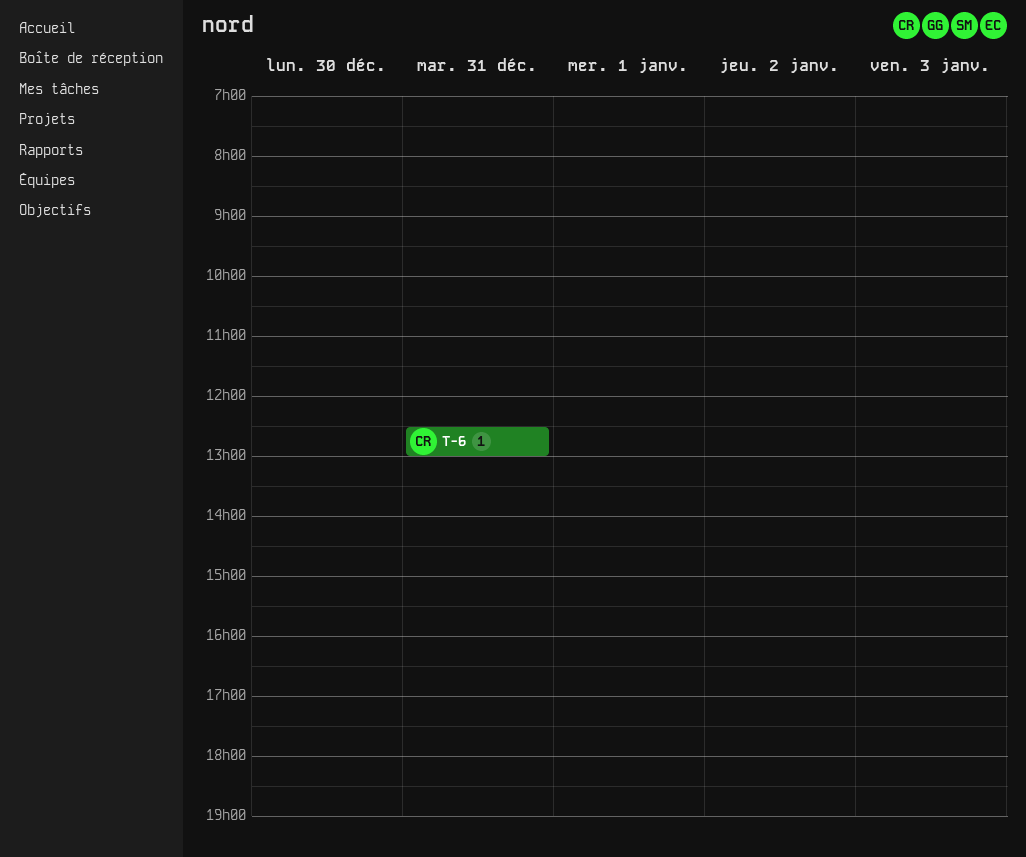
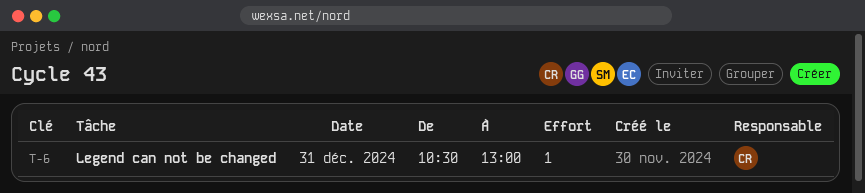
T-6, begins: 12:30 -> 10:30

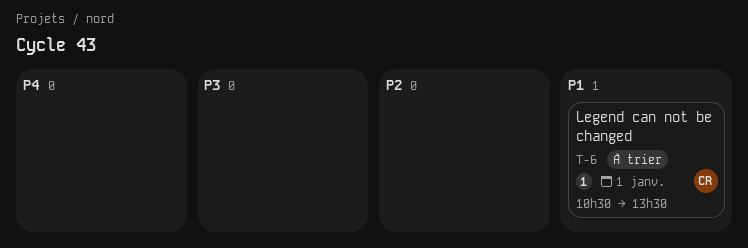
T-6, day: Dec 31 -> Jan 1
T-6, ends: 13:00 -> 13:30

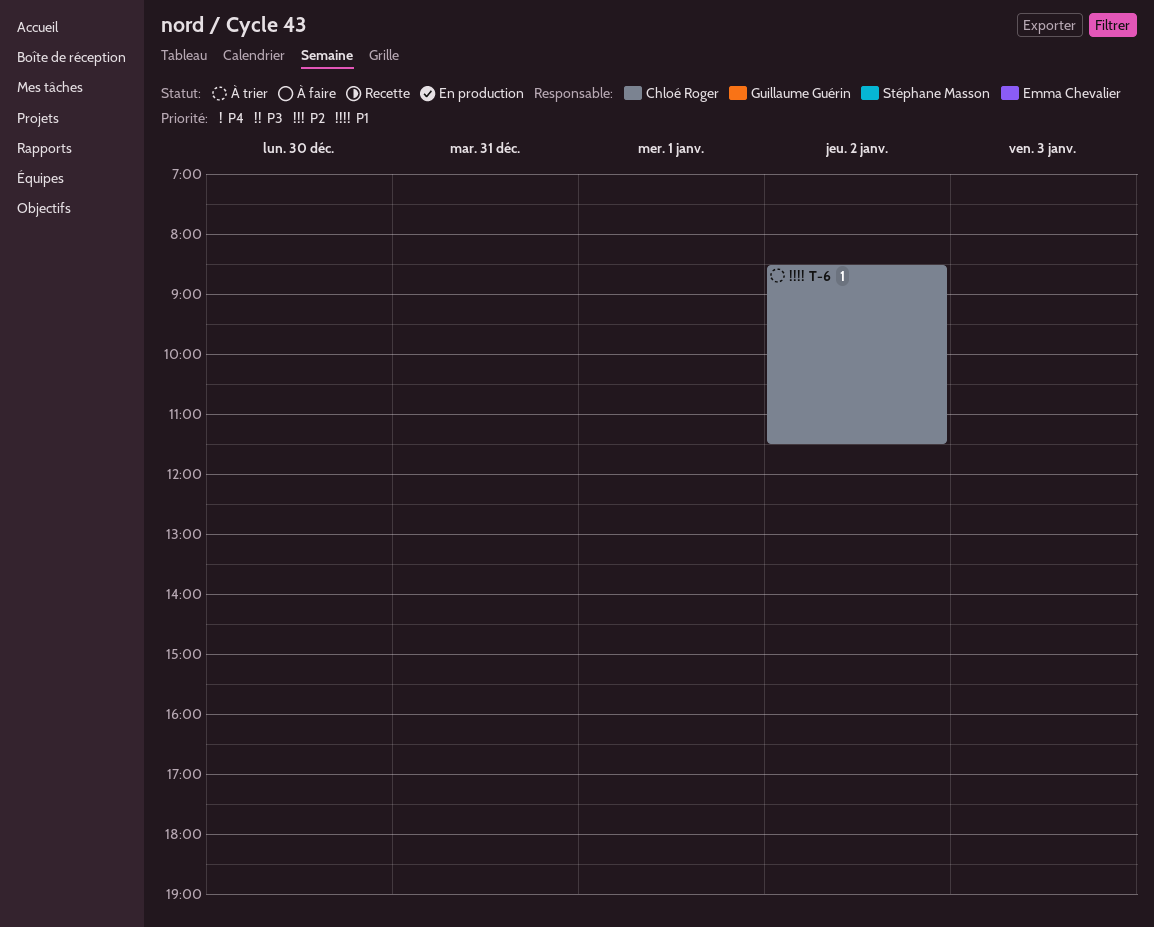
T-6, day: Jan 1 -> Jan 2
T-6, begins: 10:30 -> 08:30
T-6, ends: 13:30 -> 11:30

